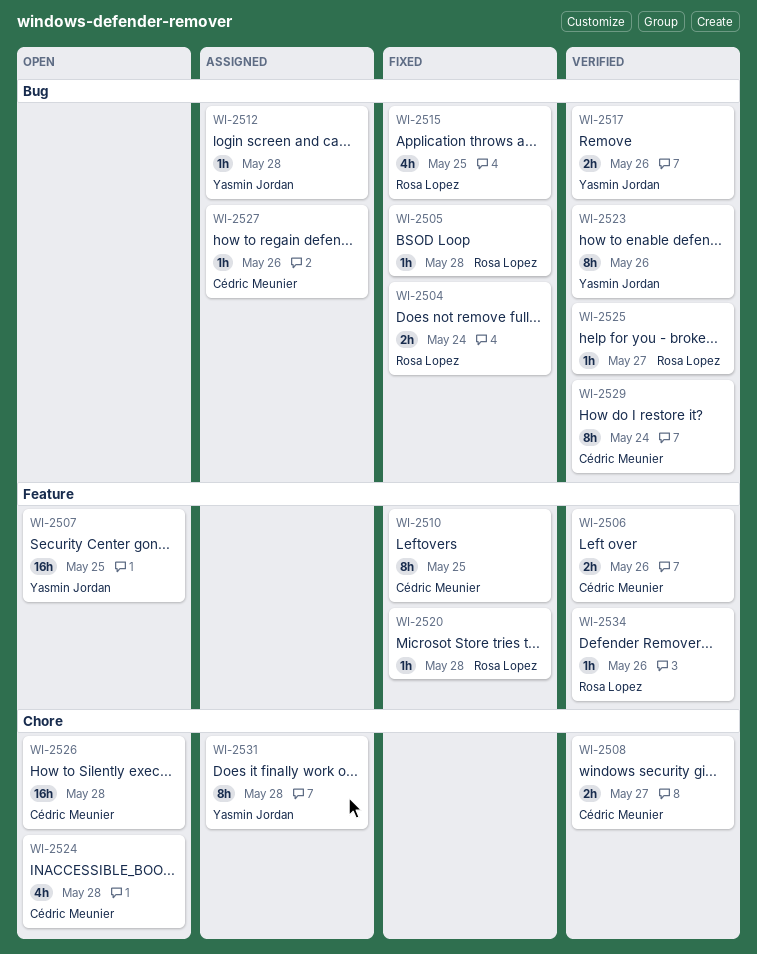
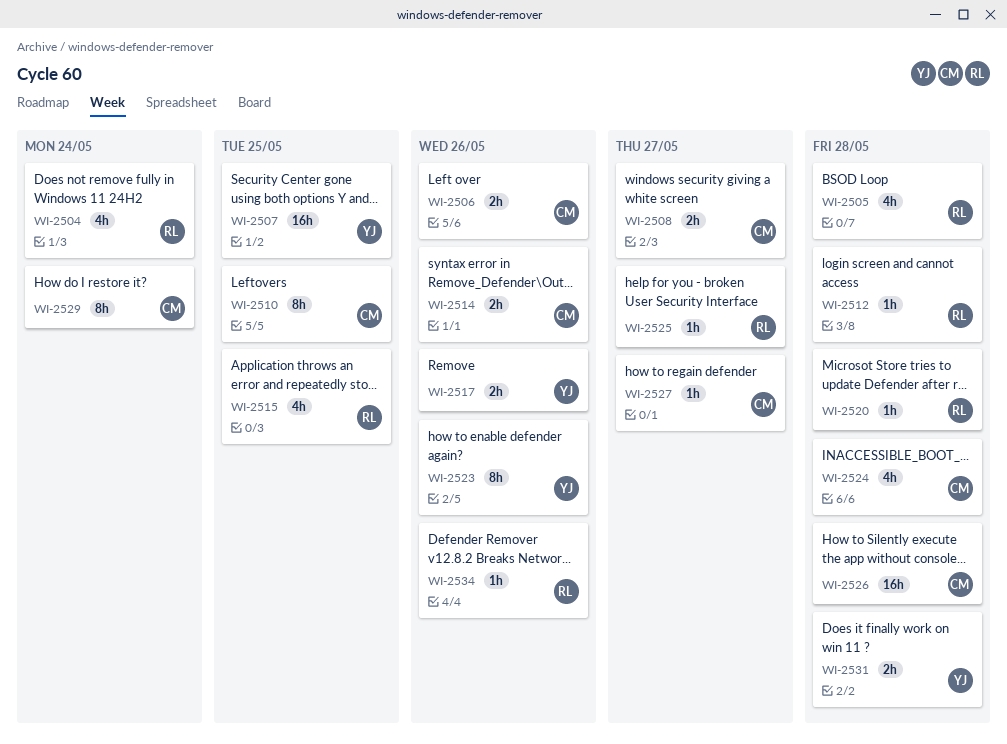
WI-2504, estimate: 2h -> 4h
WI-2505, estimate: 1h -> 4h
WI-2512, owner: Yasmin Jordan -> Rosa Lopez
WI-2514: none -> present
WI-2527, due: May 26 -> May 27
WI-2531, estimate: 8h -> 2h

